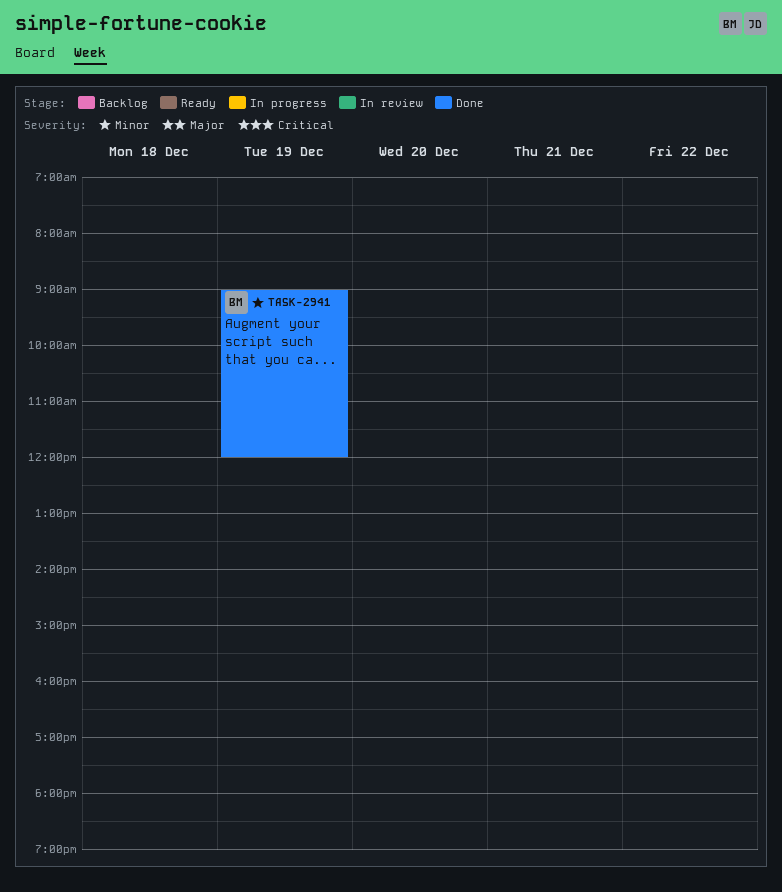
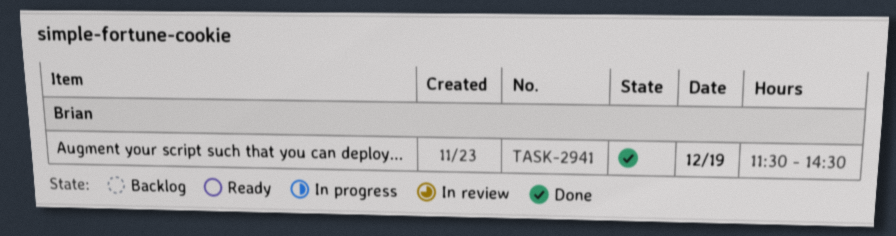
TASK-2941, begins: 09:00 -> 11:30
TASK-2941, ends: 12:00 -> 14:30

